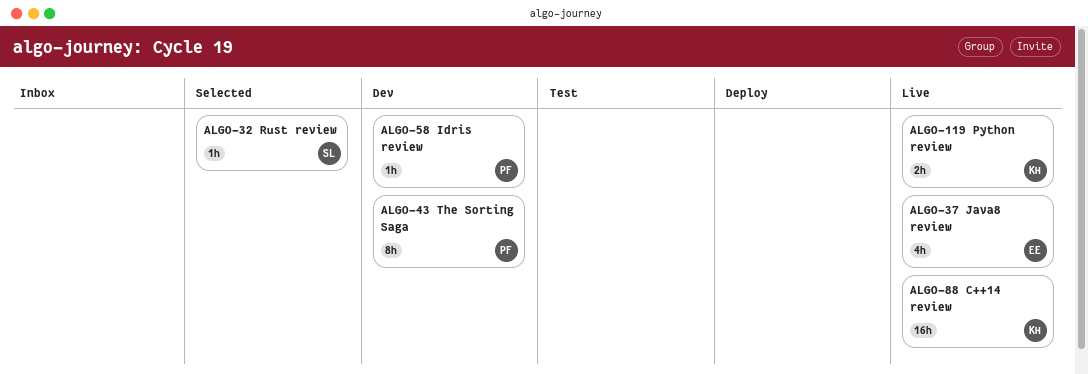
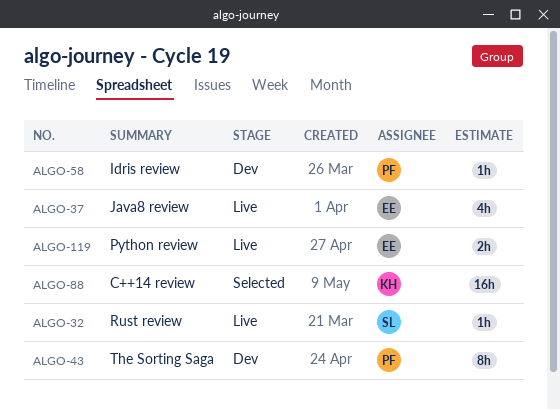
ALGO-32, status: Selected -> Live
ALGO-88, status: Live -> Selected
ALGO-119, owner: KH -> EE

